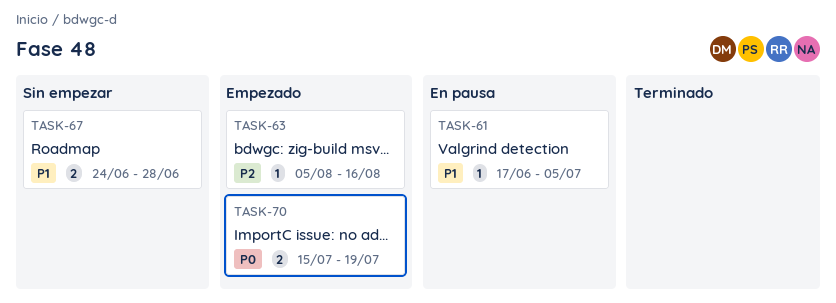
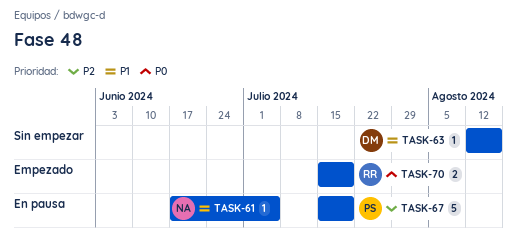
TASK-63, status: Empezado -> Sin empezar
TASK-63, priority: P2 -> P1
TASK-63, start: Aug 5 -> Aug 12
TASK-67, status: Sin empezar -> En pausa
TASK-67, priority: P1 -> P2
TASK-67, estimate: 2 -> 5
TASK-67, start: Jun 24 -> Jul 15
TASK-67, due: Jun 28 -> Jul 19

